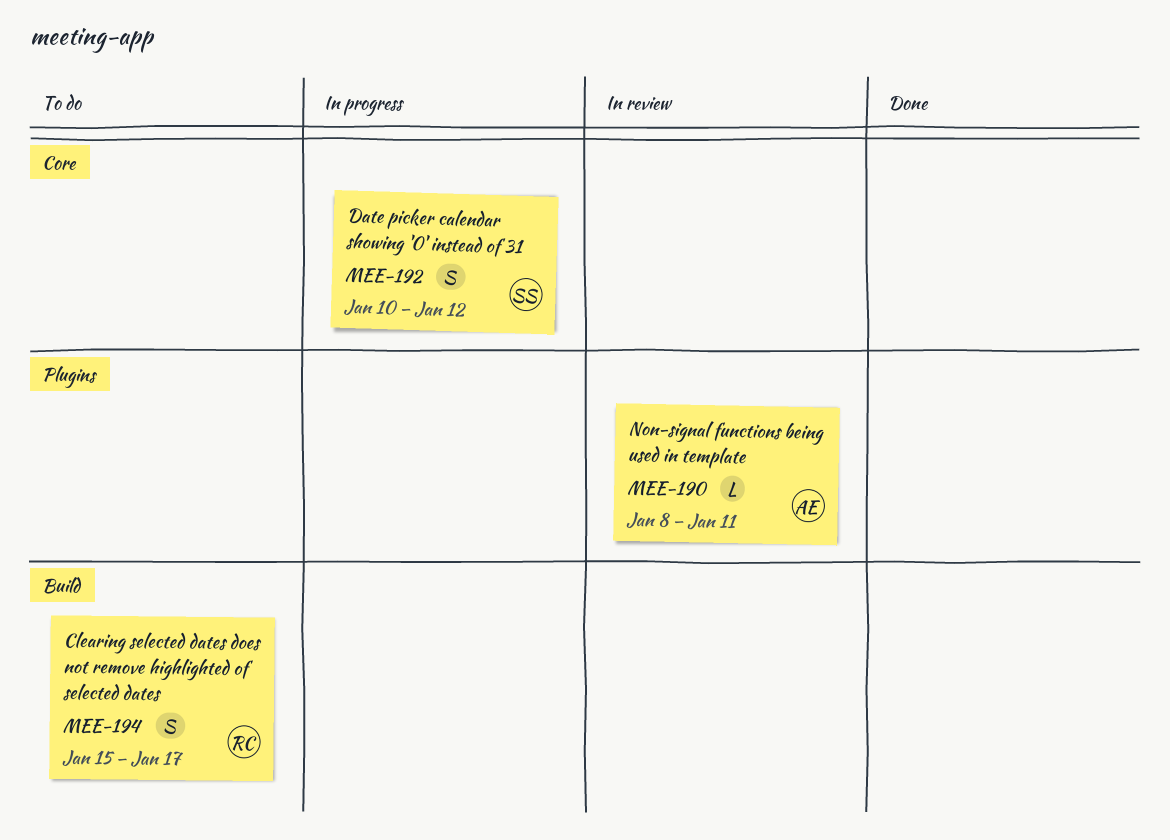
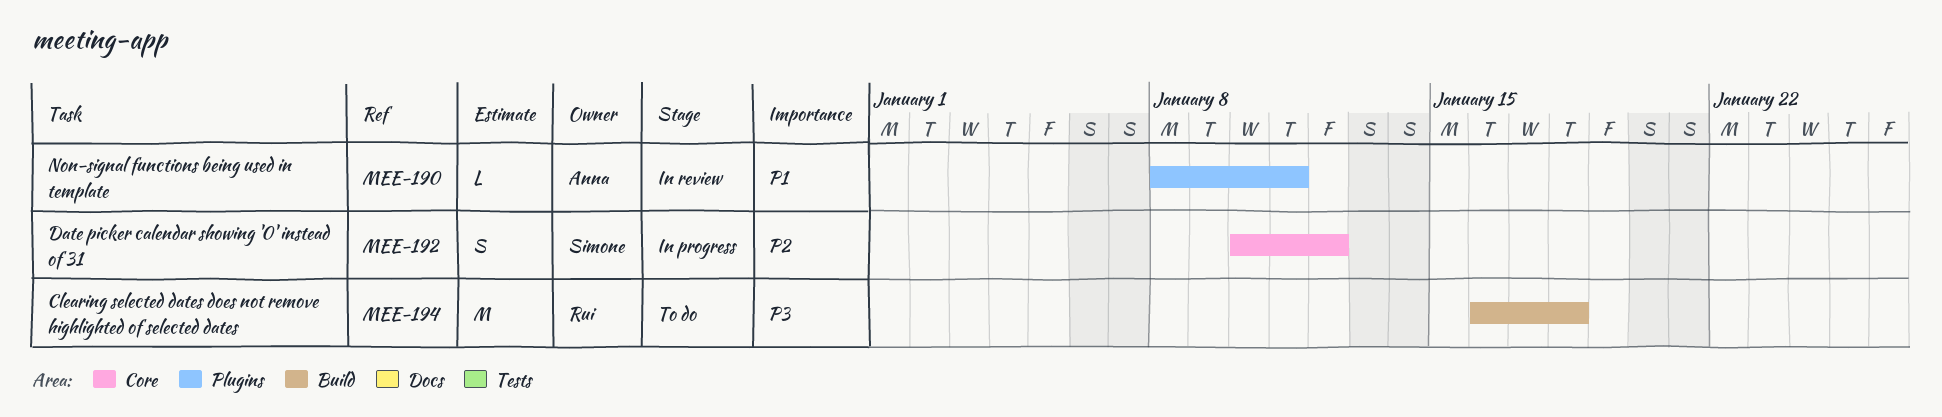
MEE-194, estimate: S -> M
MEE-194, start: Jan 15 -> Jan 16
MEE-194, due: Jan 17 -> Jan 18

